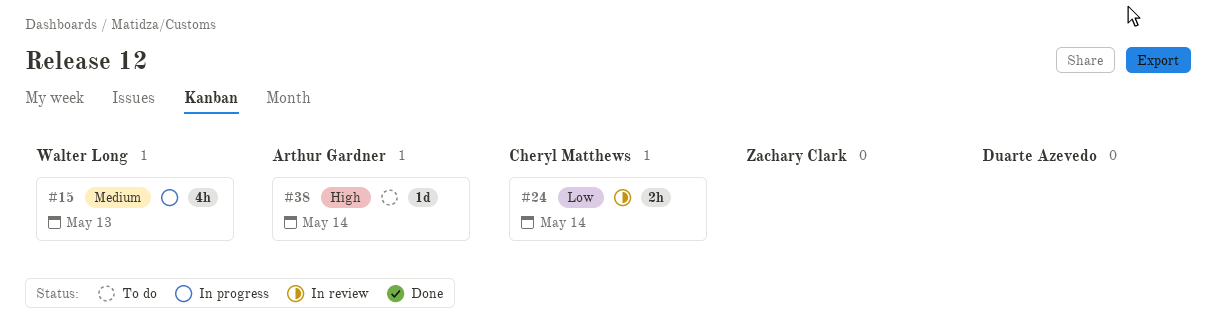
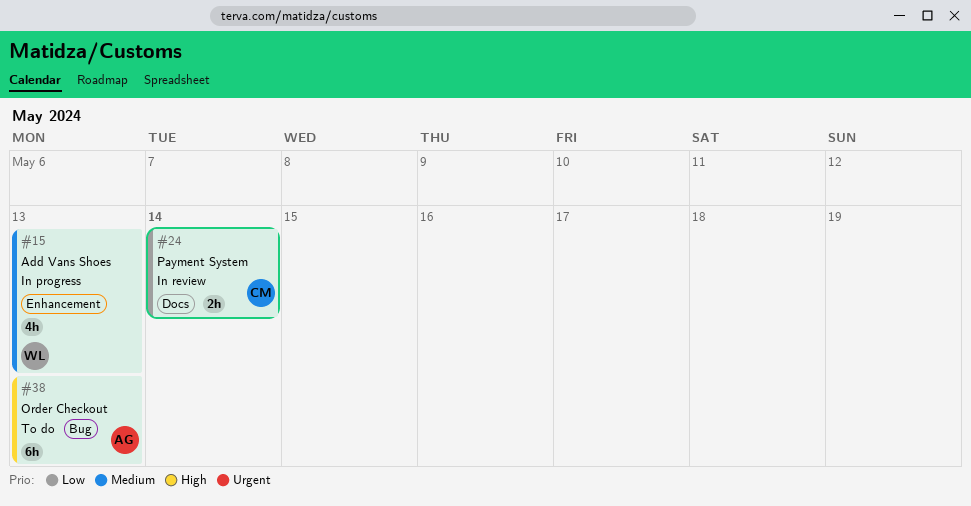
#38, estimate: 1d -> 6h
#38, due: May 14 -> May 13

